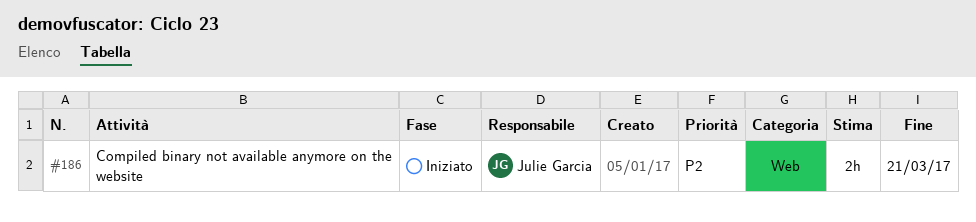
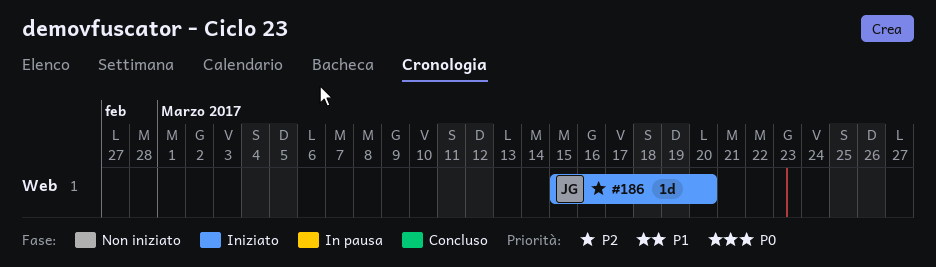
#186, estimate: 2h -> 1d
#186, due: Mar 21 -> Mar 20

